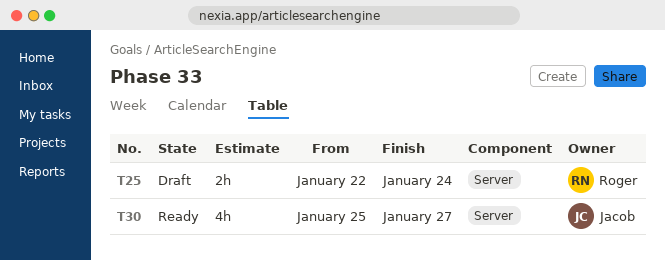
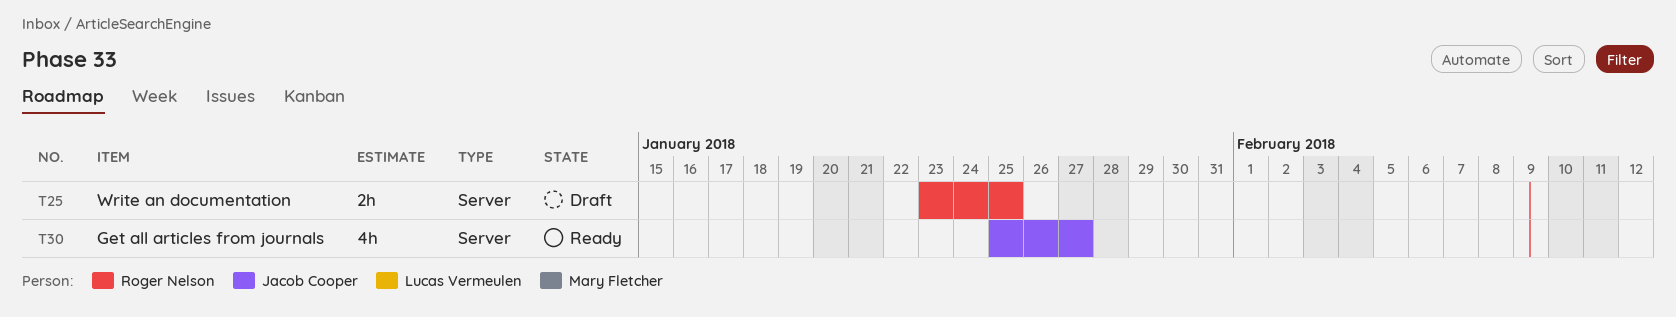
T25, start: Jan 22 -> Jan 23
T25, due: Jan 24 -> Jan 25

